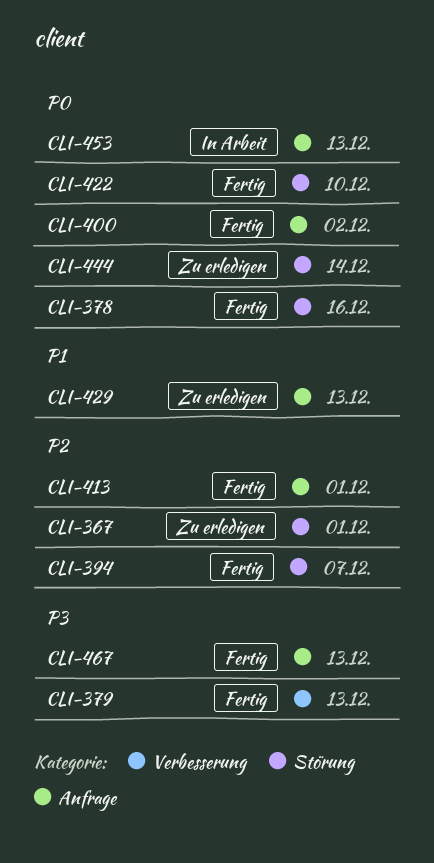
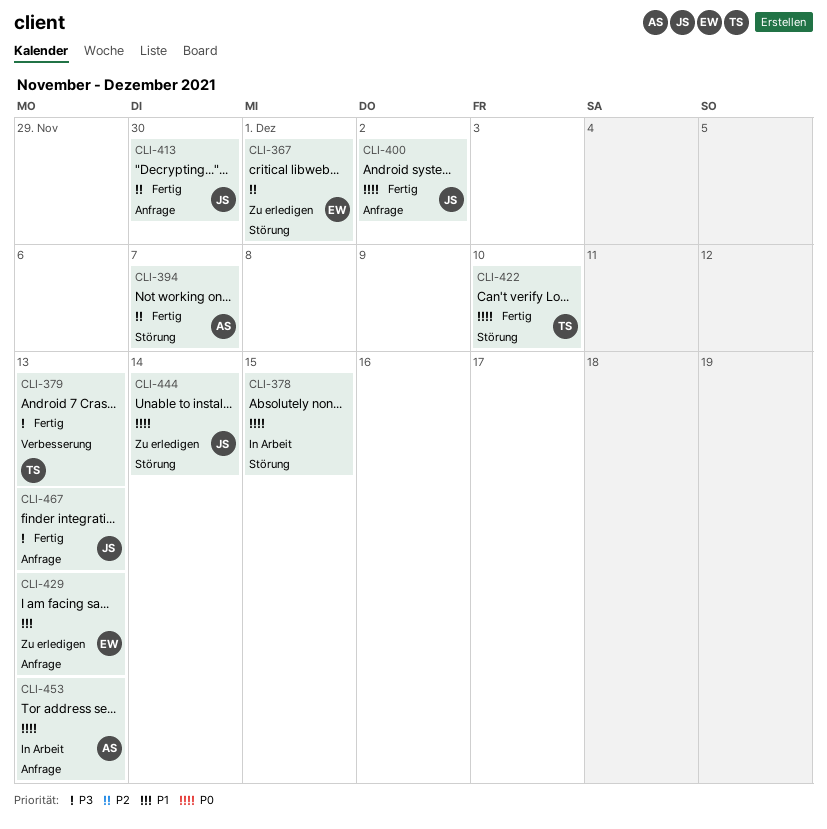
CLI-378, status: Fertig -> In Arbeit
CLI-378, due: Dec 16 -> Dec 15
CLI-413, due: Dec 1 -> Nov 30

